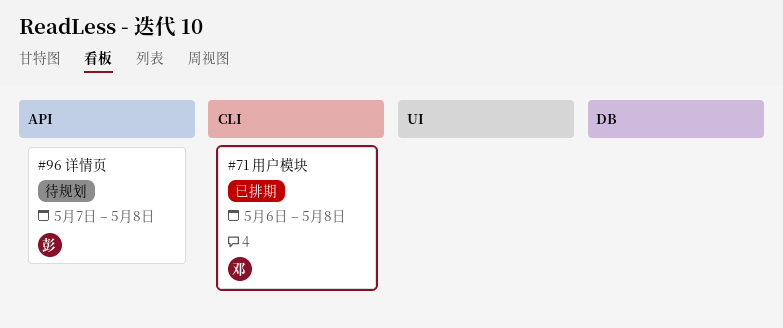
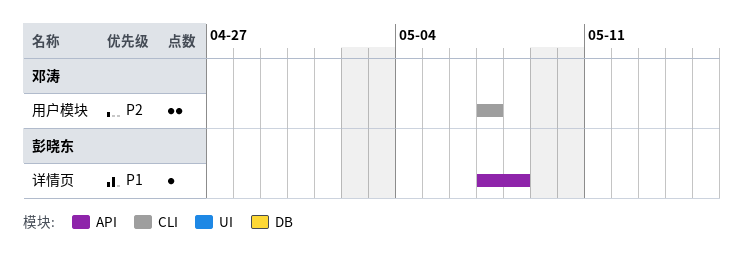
用户模块, start: May 6 -> May 7
用户模块, due: May 8 -> May 7

